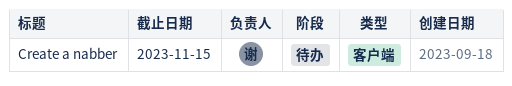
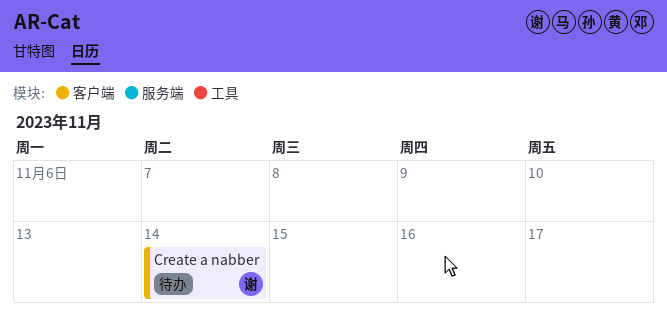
Create a nabber, due: Nov 15 -> Nov 14

